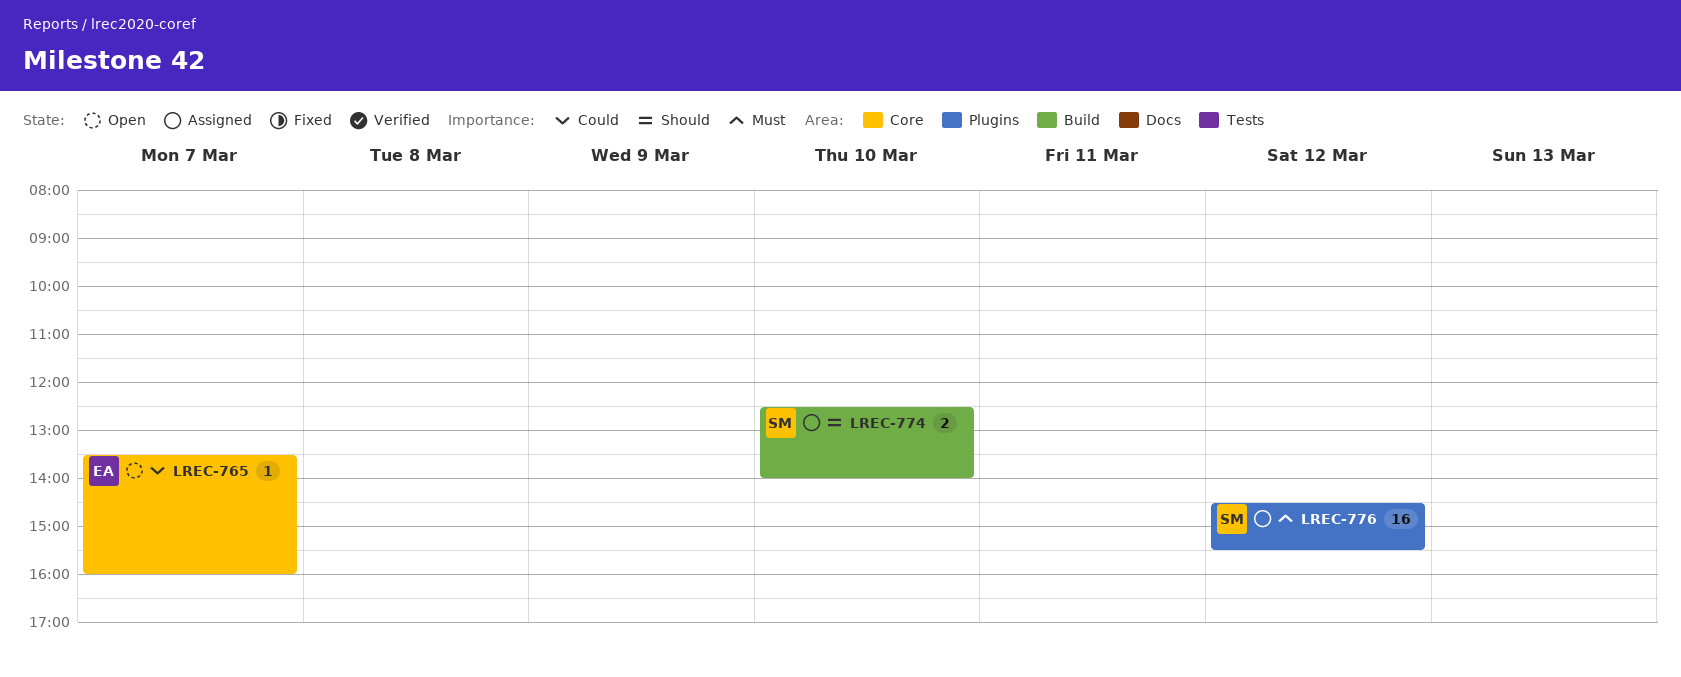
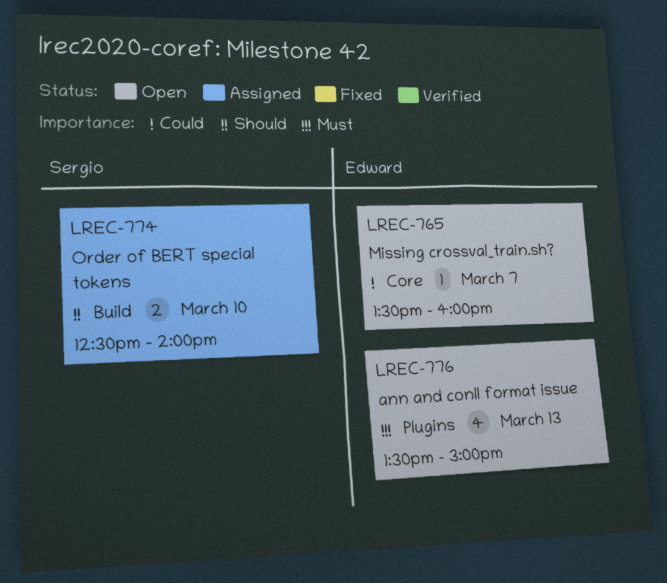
LREC-776, status: Assigned -> Open
LREC-776, owner: Sergio -> Edward
LREC-776, estimate: 16 -> 4
LREC-776, day: Mar 12 -> Mar 13
LREC-776, begins: 14:30 -> 13:30
LREC-776, ends: 15:30 -> 15:00

